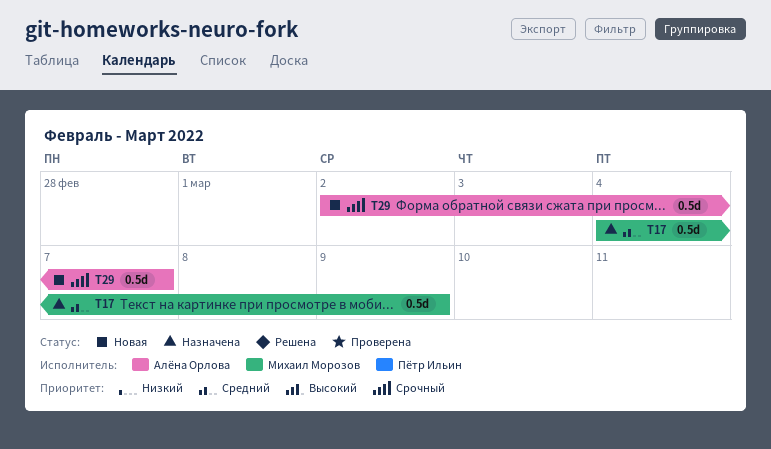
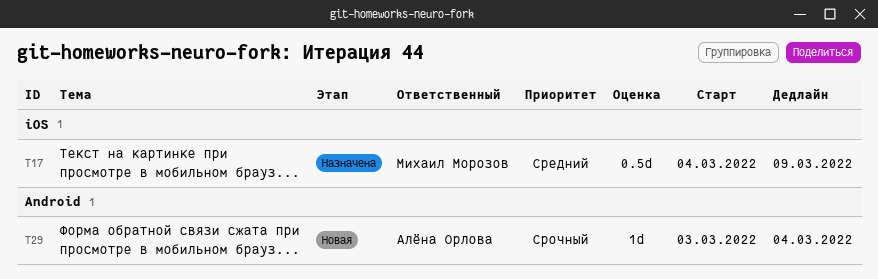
T29, estimate: 0.5d -> 1d
T29, start: Mar 2 -> Mar 3
T29, due: Mar 7 -> Mar 4

